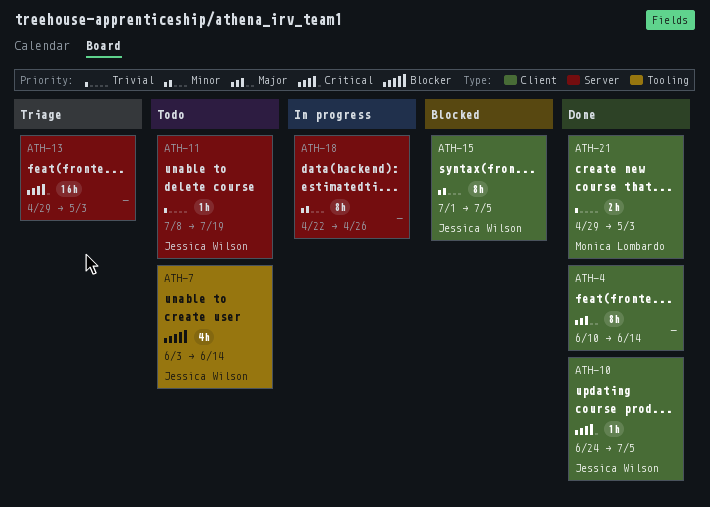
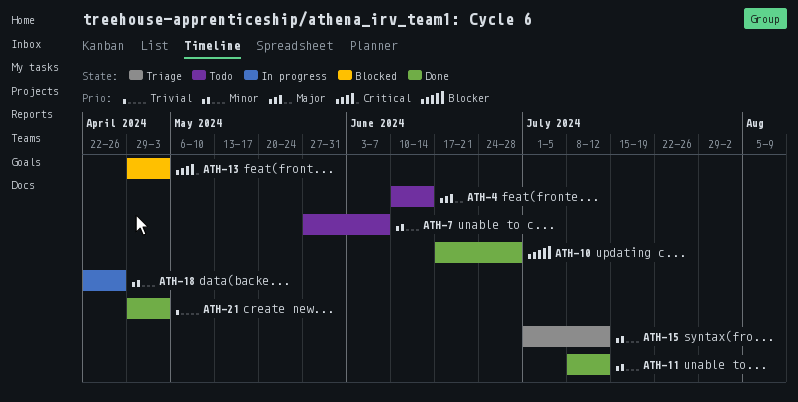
ATH-4, status: Done -> Todo
ATH-7, priority: Blocker -> Minor
ATH-7, start: Jun 3 -> May 27
ATH-7, due: Jun 14 -> Jun 7
ATH-10, priority: Critical -> Blocker
ATH-10, start: Jun 24 -> Jun 17
ATH-10, due: Jul 5 -> Jun 28
ATH-11, status: Todo -> Done
ATH-11, priority: Trivial -> Minor
ATH-11, due: Jul 19 -> Jul 12
ATH-13, status: Triage -> Blocked
ATH-15, status: Blocked -> Triage
ATH-15, due: Jul 5 -> Jul 12

